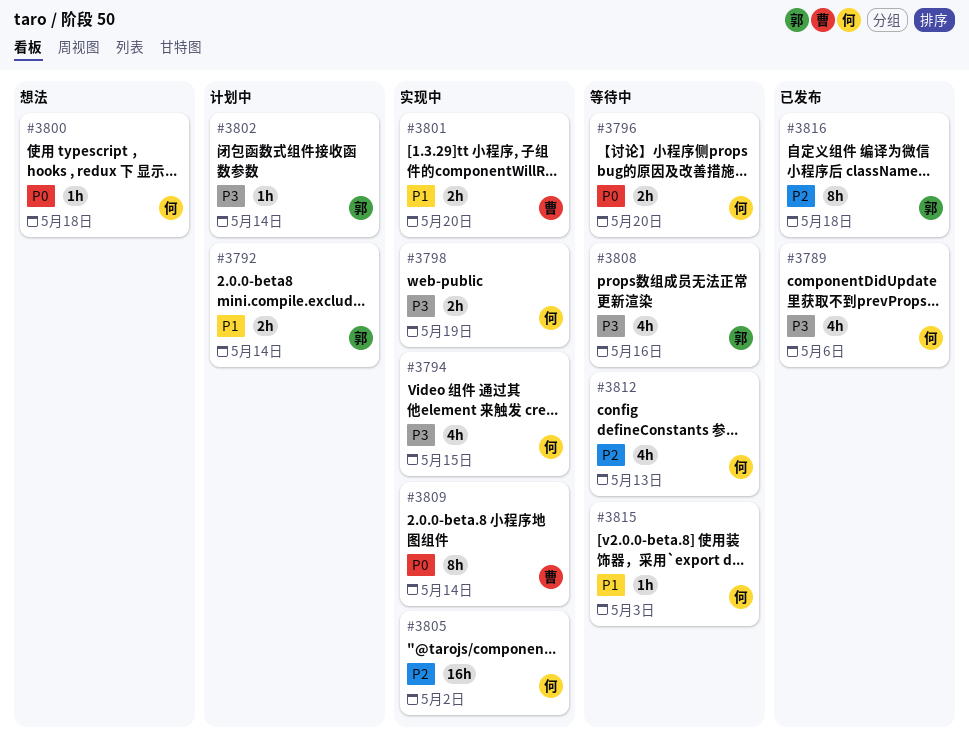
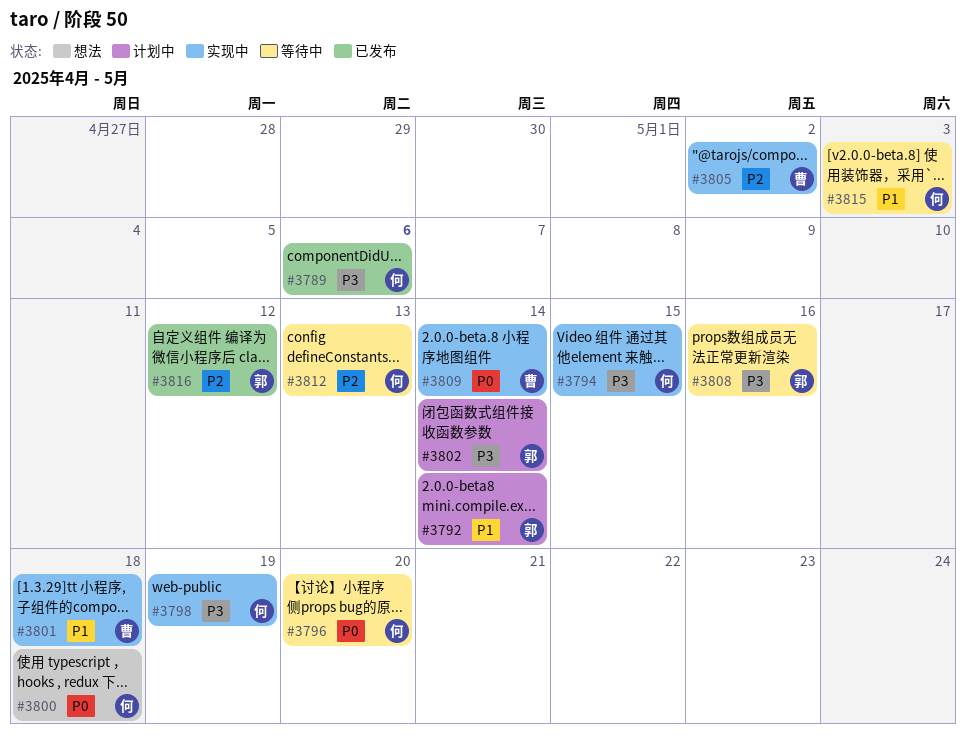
#3801, due: May 20 -> May 18
#3805, owner: 何 -> 曹
#3816, due: May 18 -> May 12

